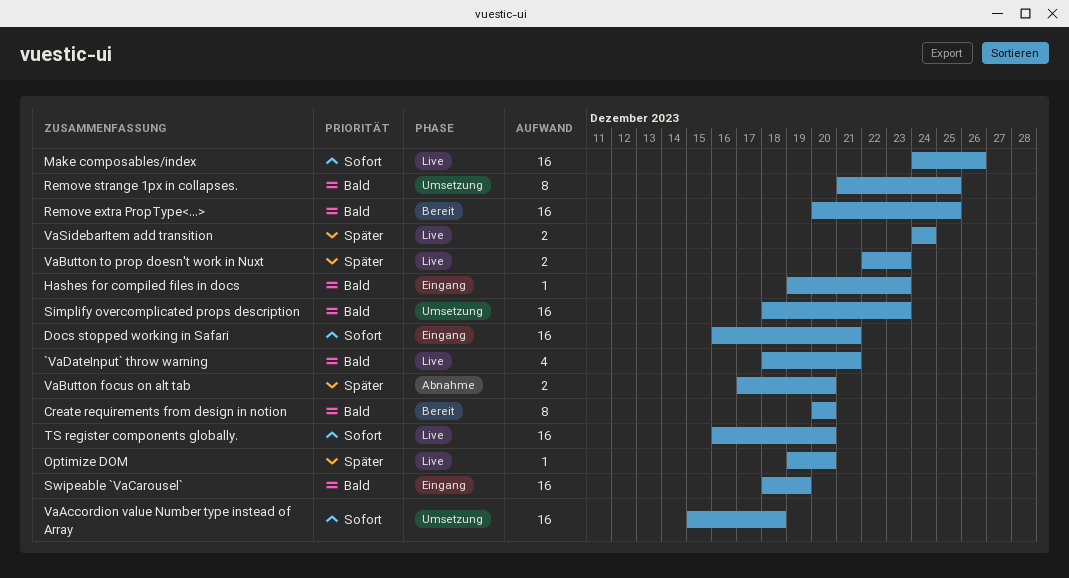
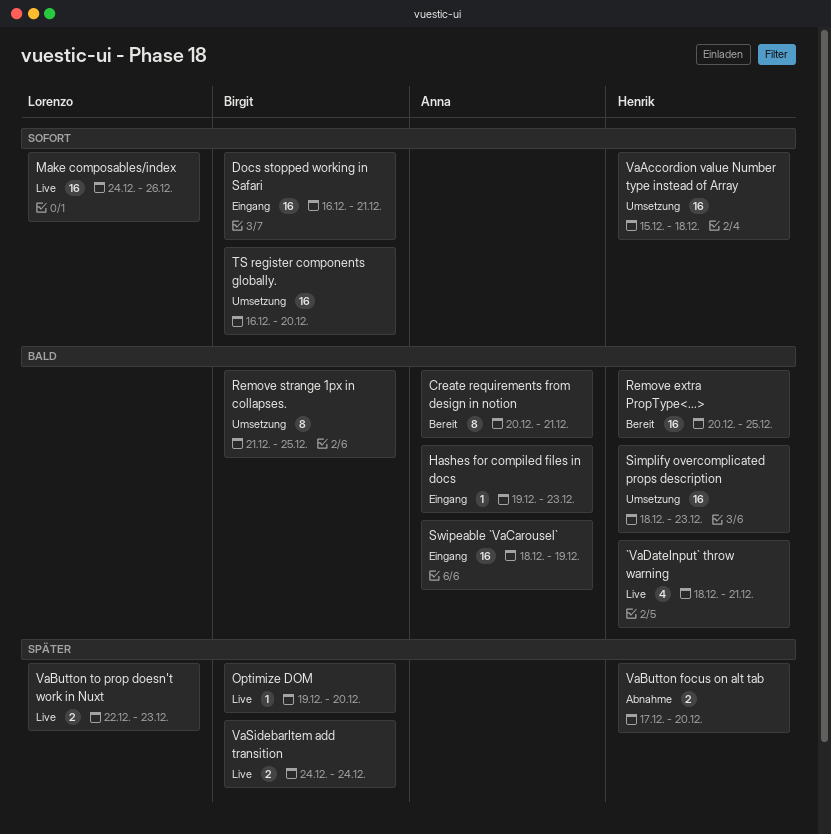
Create requirements from design in notion, due: Dec 20 -> Dec 21
TS register components globally., status: Live -> Umsetzung

